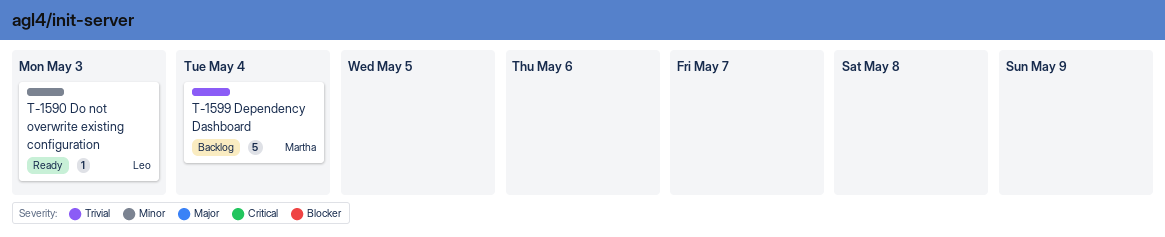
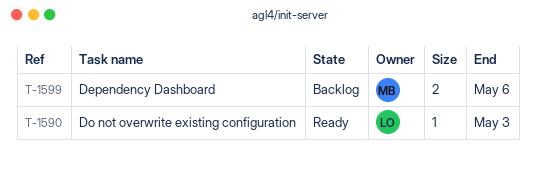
T-1599, estimate: 5 -> 2
T-1599, due: May 4 -> May 6

